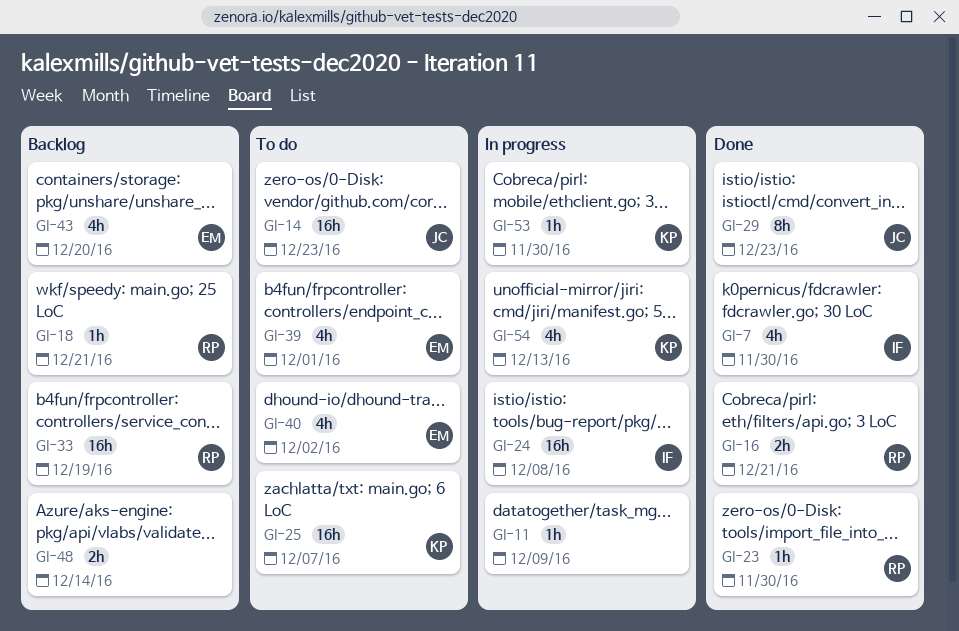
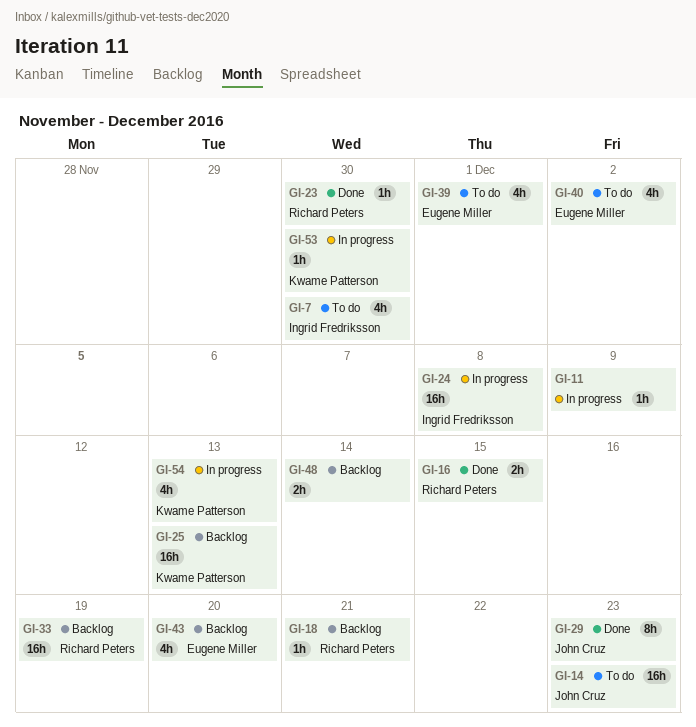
GI-7, status: Done -> To do
GI-16, due: Dec 21 -> Dec 15
GI-25, status: To do -> Backlog
GI-25, due: Dec 7 -> Dec 13

